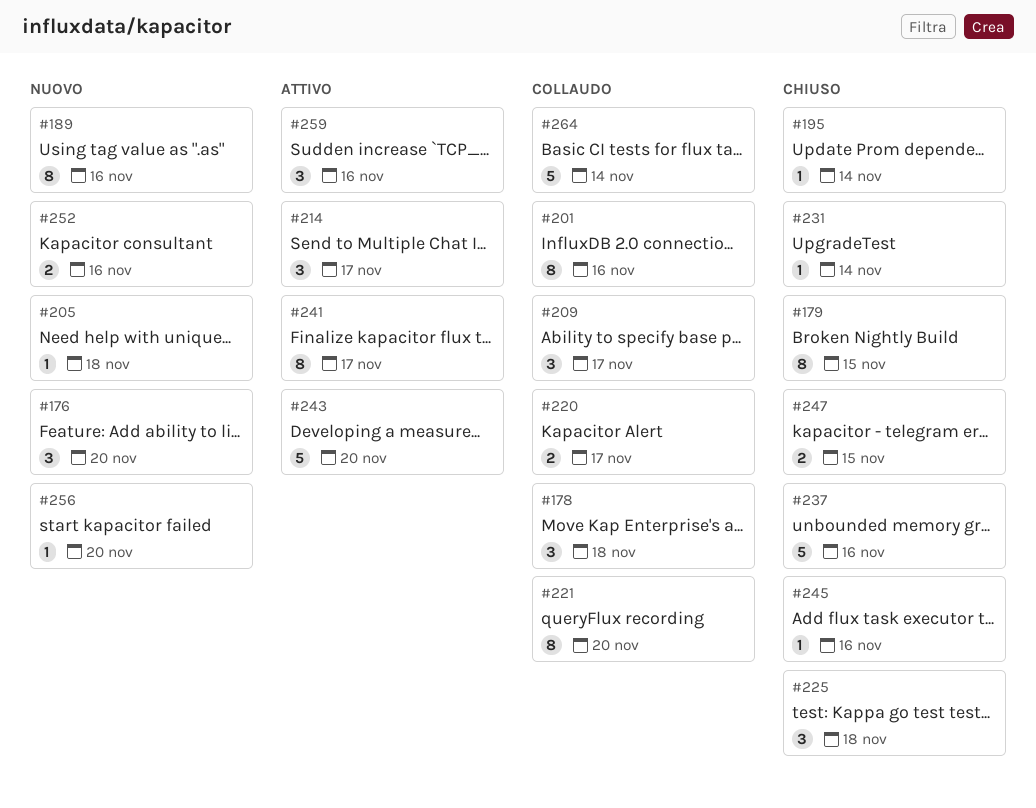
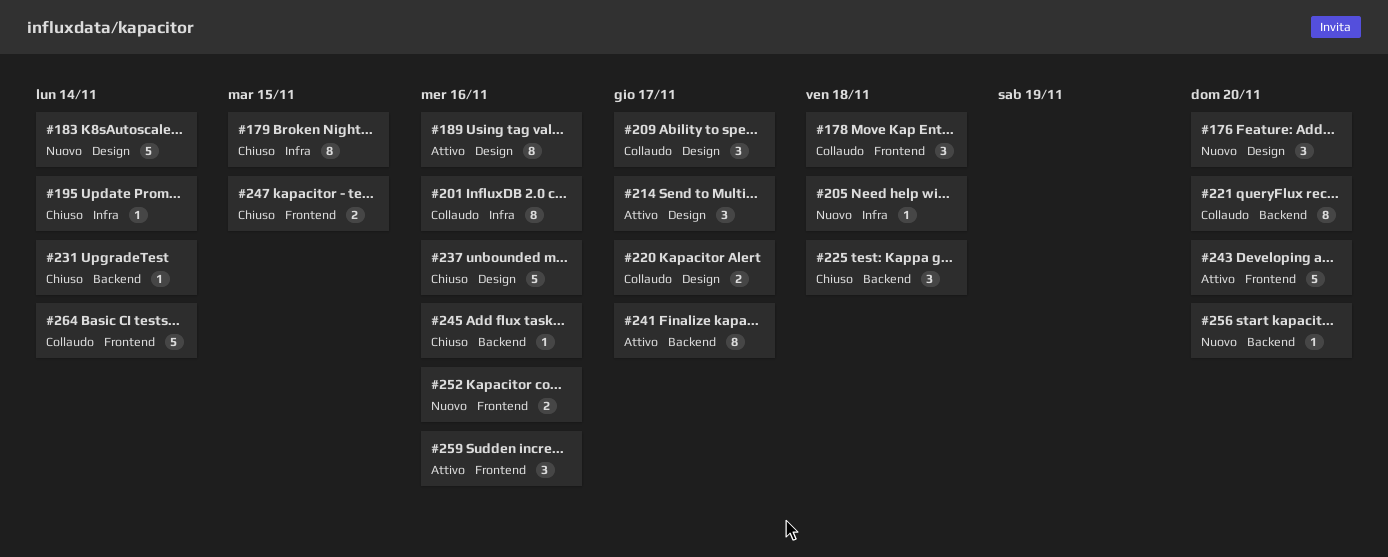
#183: none -> present
#189, status: Nuovo -> Attivo

